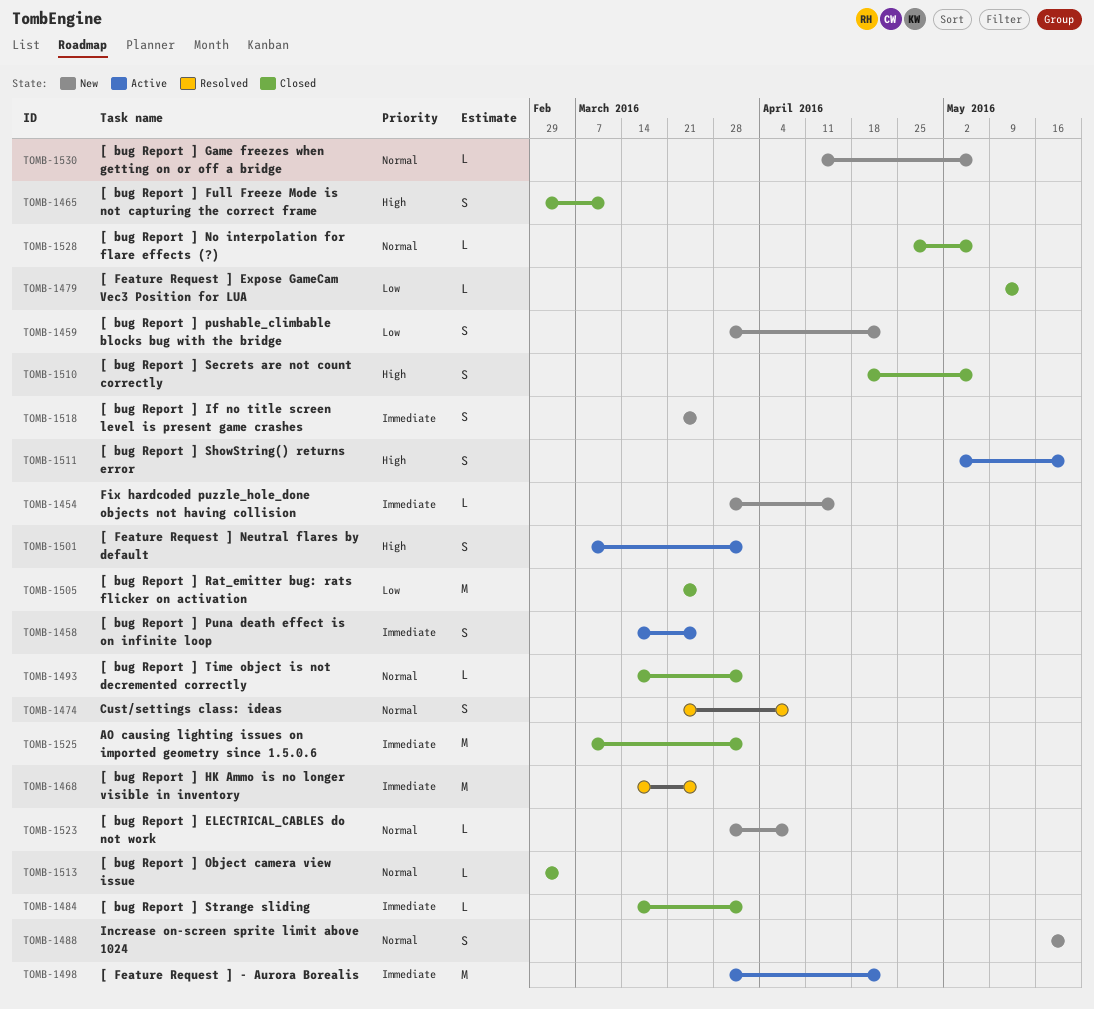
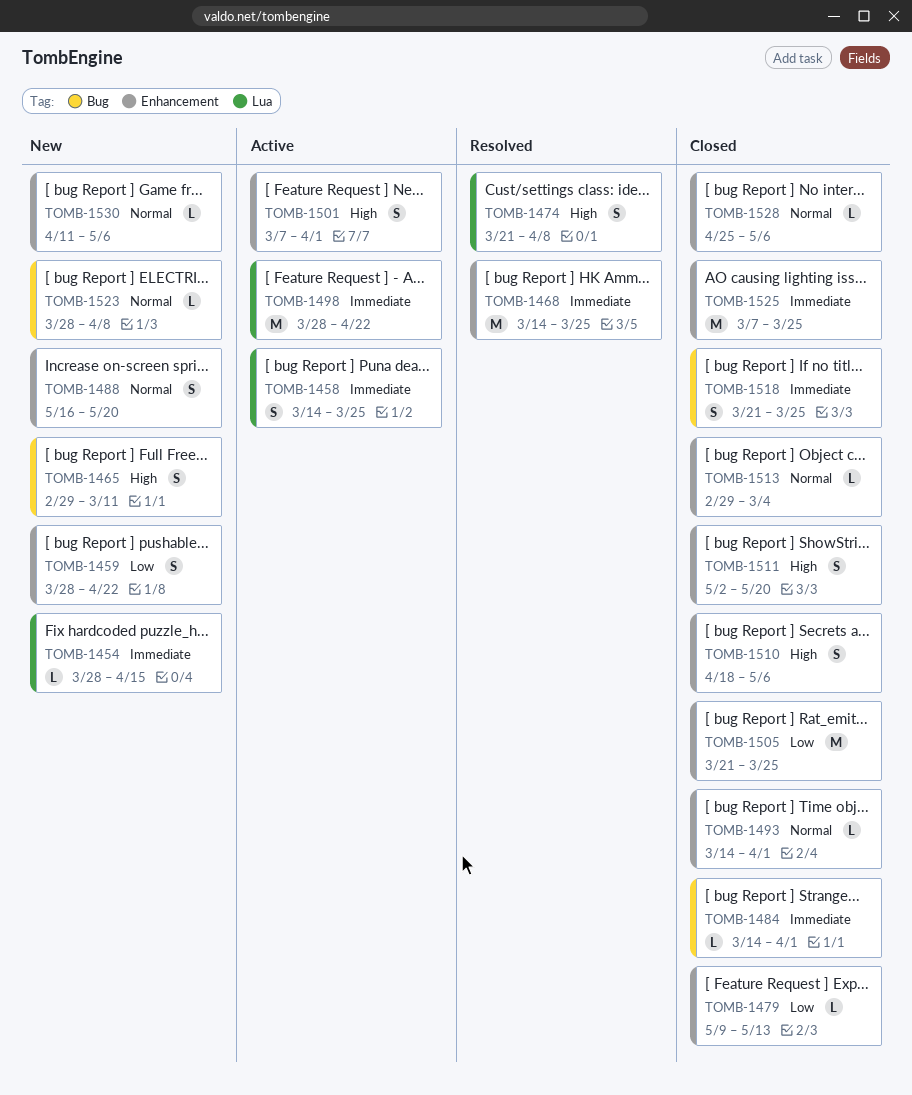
TOMB-1465, status: Closed -> New
TOMB-1474, priority: Normal -> High
TOMB-1511, status: Active -> Closed
TOMB-1518, status: New -> Closed
TOMB-1525, due: Apr 1 -> Mar 25

